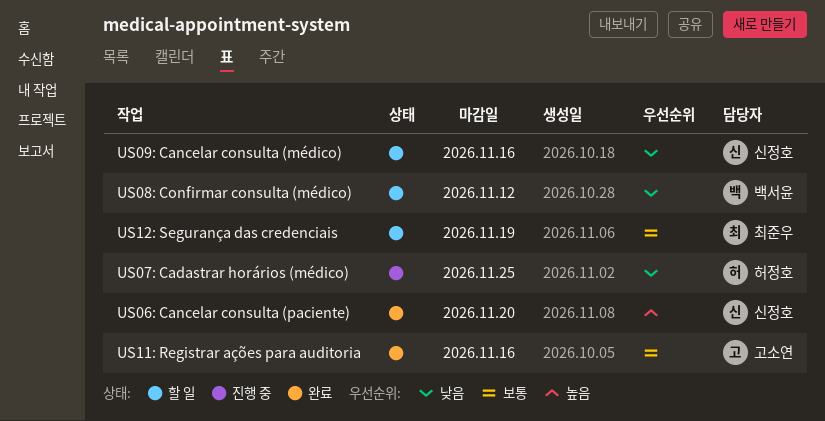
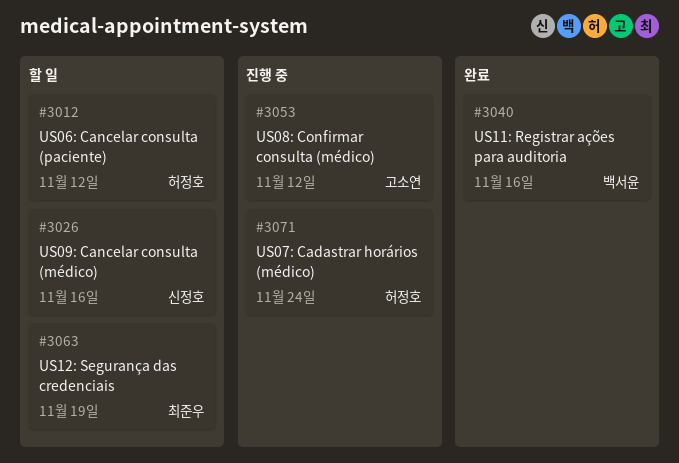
US06: Cancelar consulta (paciente), status: 완료 -> 할 일
US06: Cancelar consulta (paciente), owner: 신정호 -> 허정호
US06: Cancelar consulta (paciente), due: Nov 20 -> Nov 12
US07: Cadastrar horários (médico), due: Nov 25 -> Nov 24
US08: Confirmar consulta (médico), status: 할 일 -> 진행 중
US08: Confirmar consulta (médico), owner: 백서윤 -> 고소연
US11: Registrar ações para auditoria, owner: 고소연 -> 백서윤

